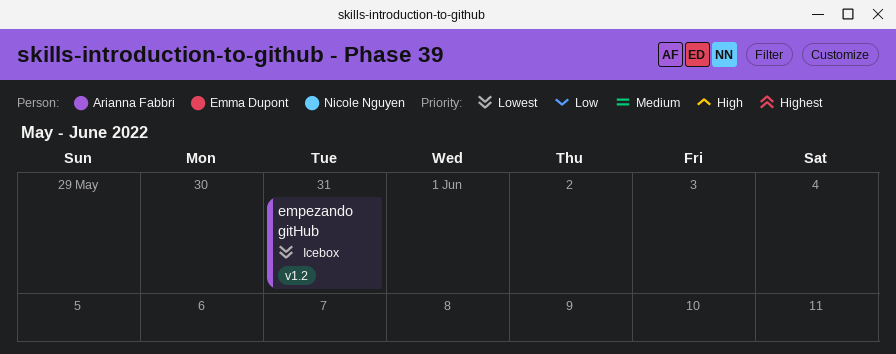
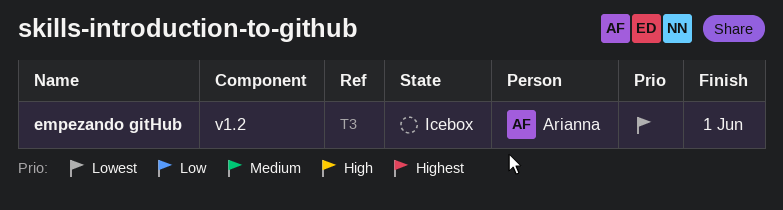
empezando gitHub, due: May 31 -> Jun 1

